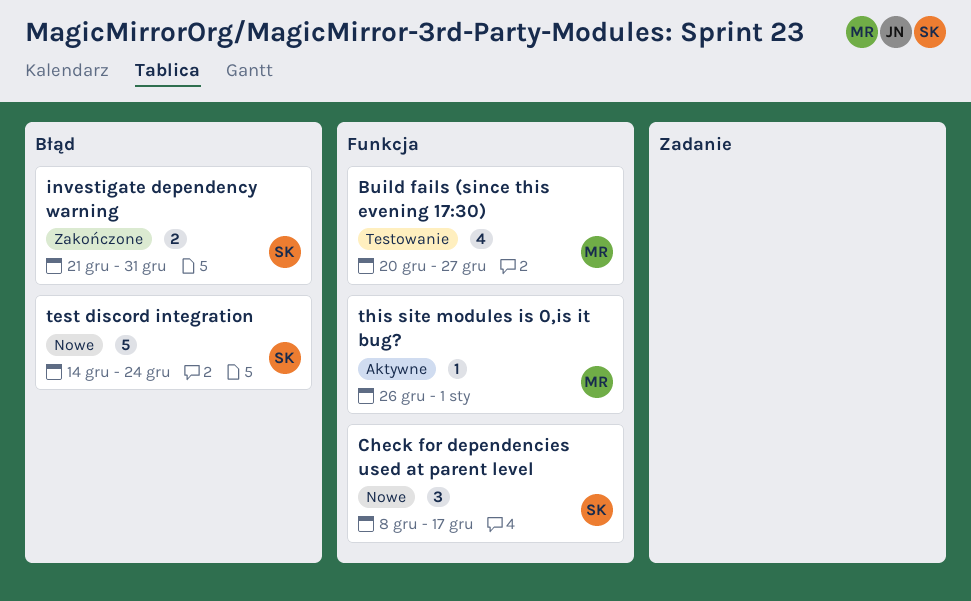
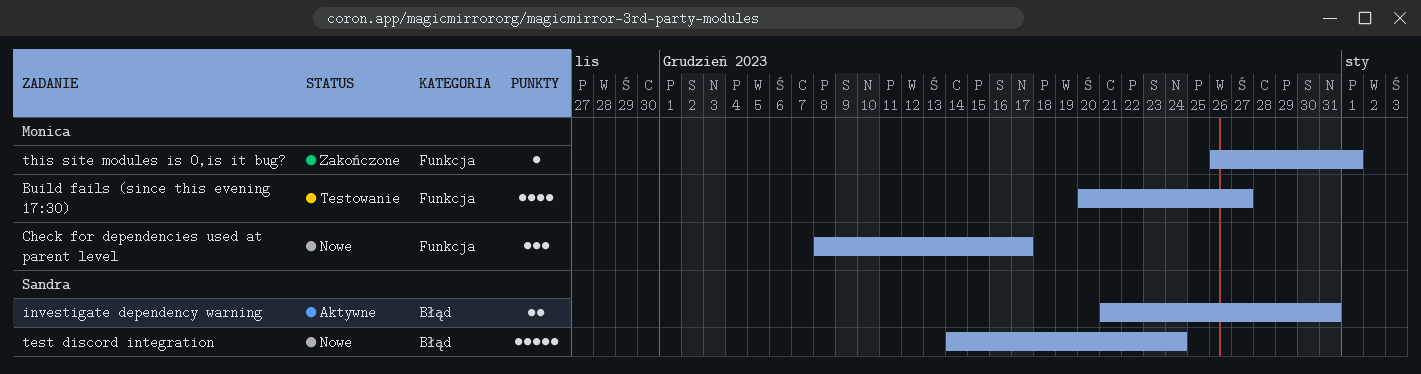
Check for dependencies used at parent level, owner: Sandra -> Monica
investigate dependency warning, status: Zakończone -> Aktywne
this site modules is 0,is it bug?, status: Aktywne -> Zakończone

